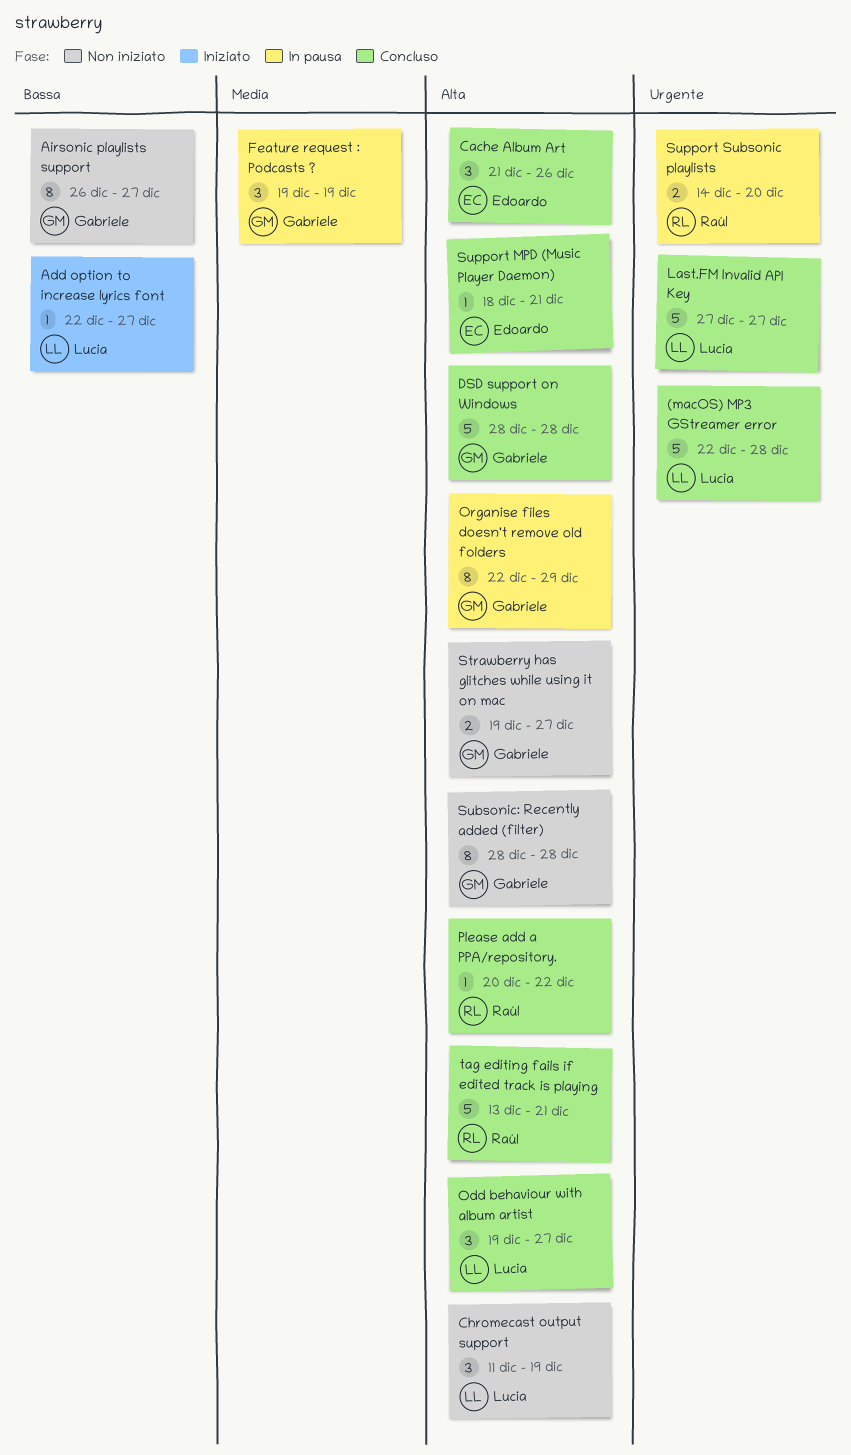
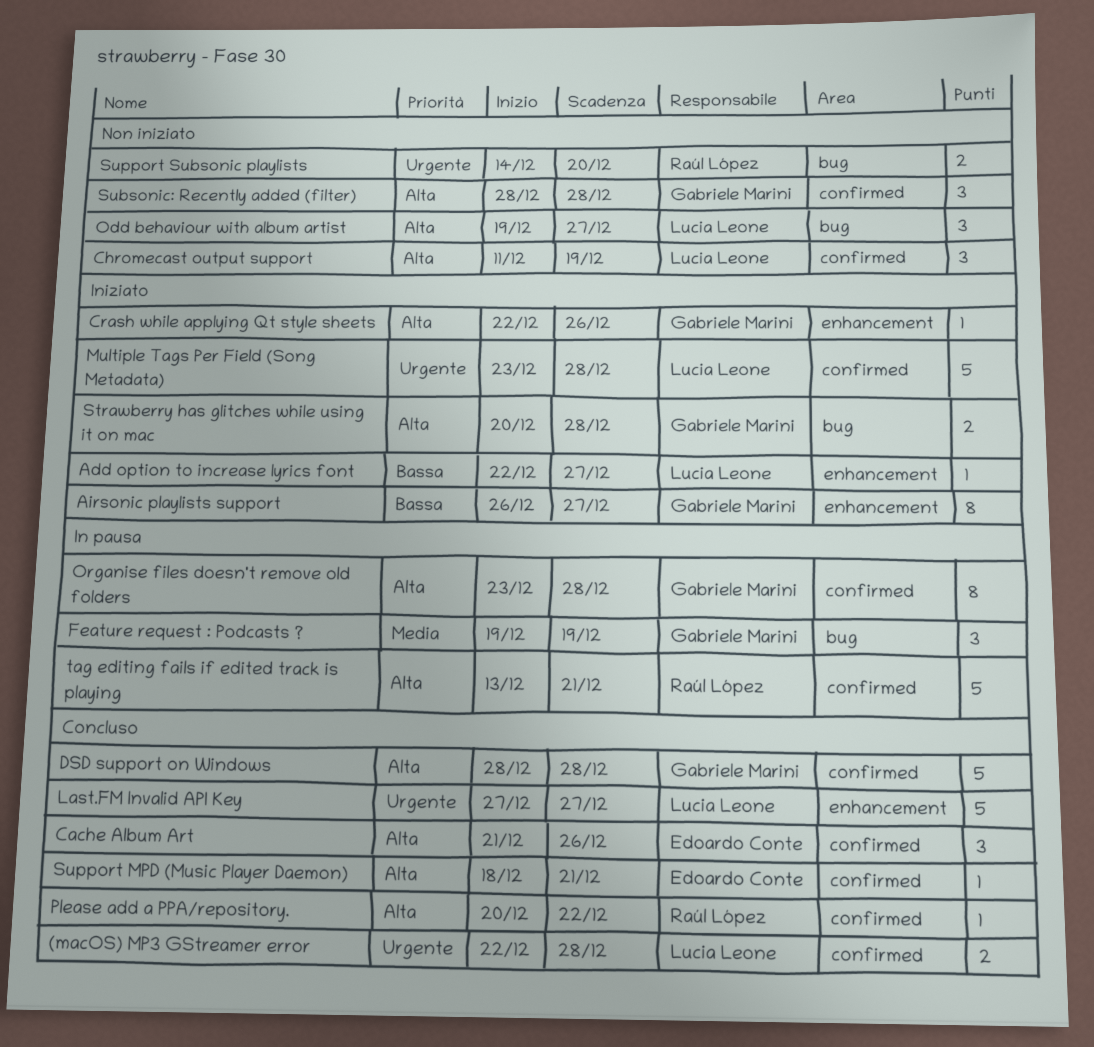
(macOS) MP3 GStreamer error, estimate: 5 -> 2
Airsonic playlists support, status: Non iniziato -> Iniziato
Crash while applying Qt style sheets: none -> present
Multiple Tags Per Field (Song Metadata): none -> present
Odd behaviour with album artist, status: Concluso -> Non iniziato
Organise files doesn't remove old folders, start: Dec 22 -> Dec 23
Organise files doesn't remove old folders, due: Dec 29 -> Dec 28
Strawberry has glitches while using it on mac, status: Non iniziato -> Iniziato
Strawberry has glitches while using it on mac, start: Dec 19 -> Dec 20
Strawberry has glitches while using it on mac, due: Dec 27 -> Dec 28
Subsonic: Recently added (filter), estimate: 8 -> 3
Support Subsonic playlists, status: In pausa -> Non iniziato
tag editing fails if edited track is playing, status: Concluso -> In pausa

